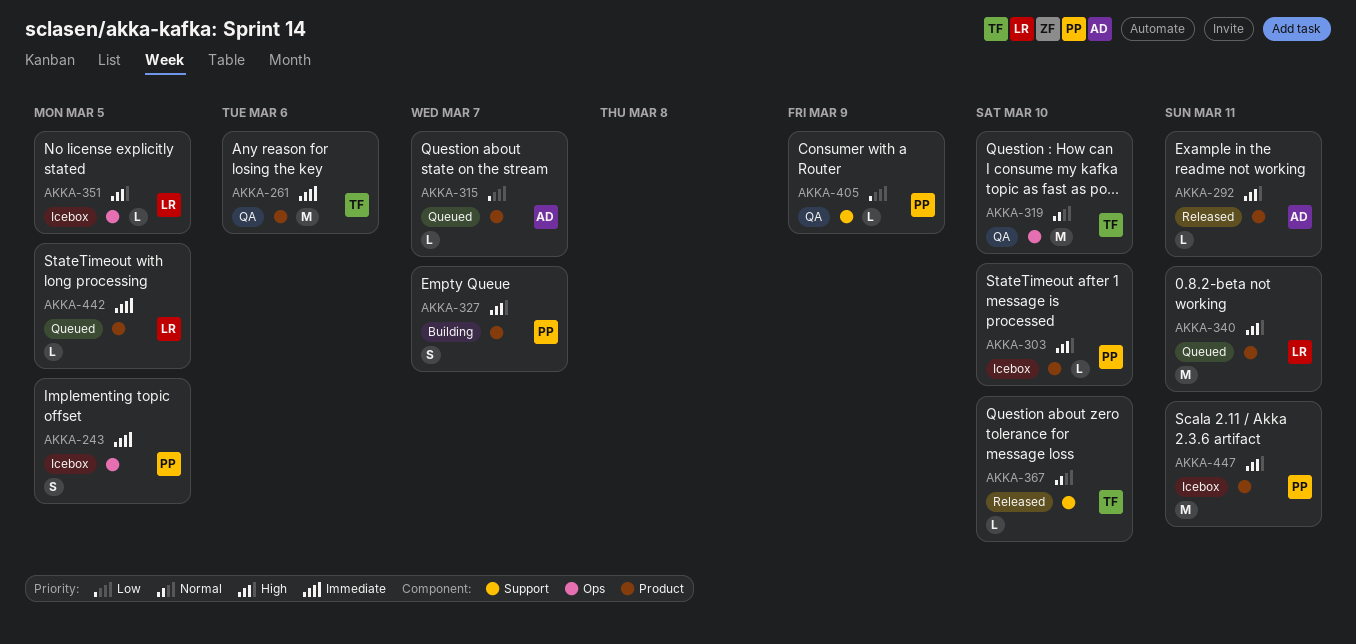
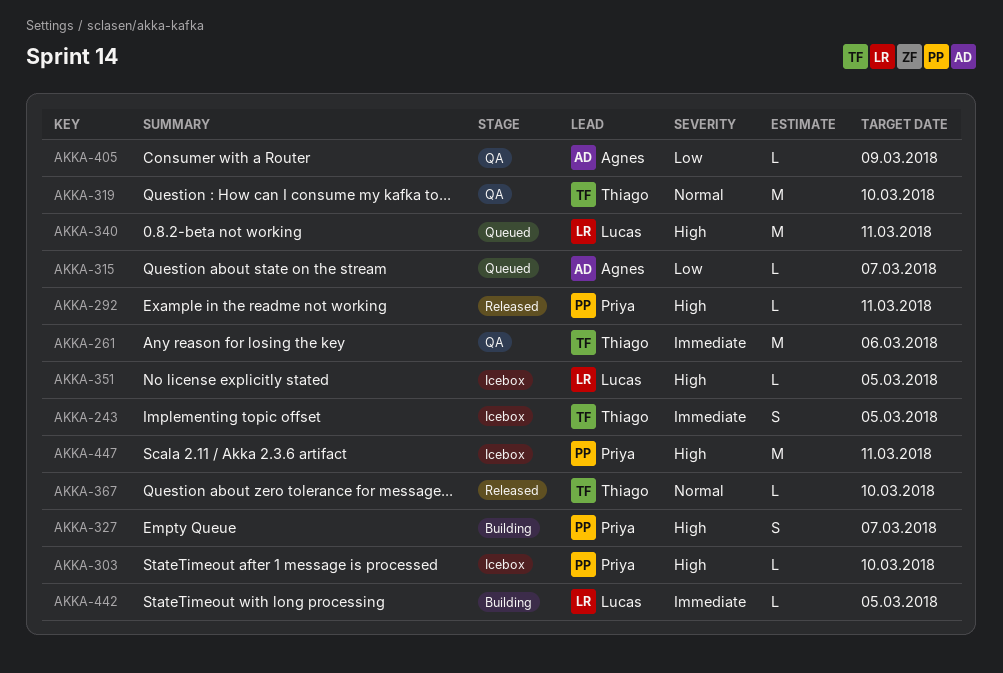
AKKA-243, owner: Priya -> Thiago
AKKA-292, owner: Agnes -> Priya
AKKA-405, owner: Priya -> Agnes
AKKA-442, status: Queued -> Building

